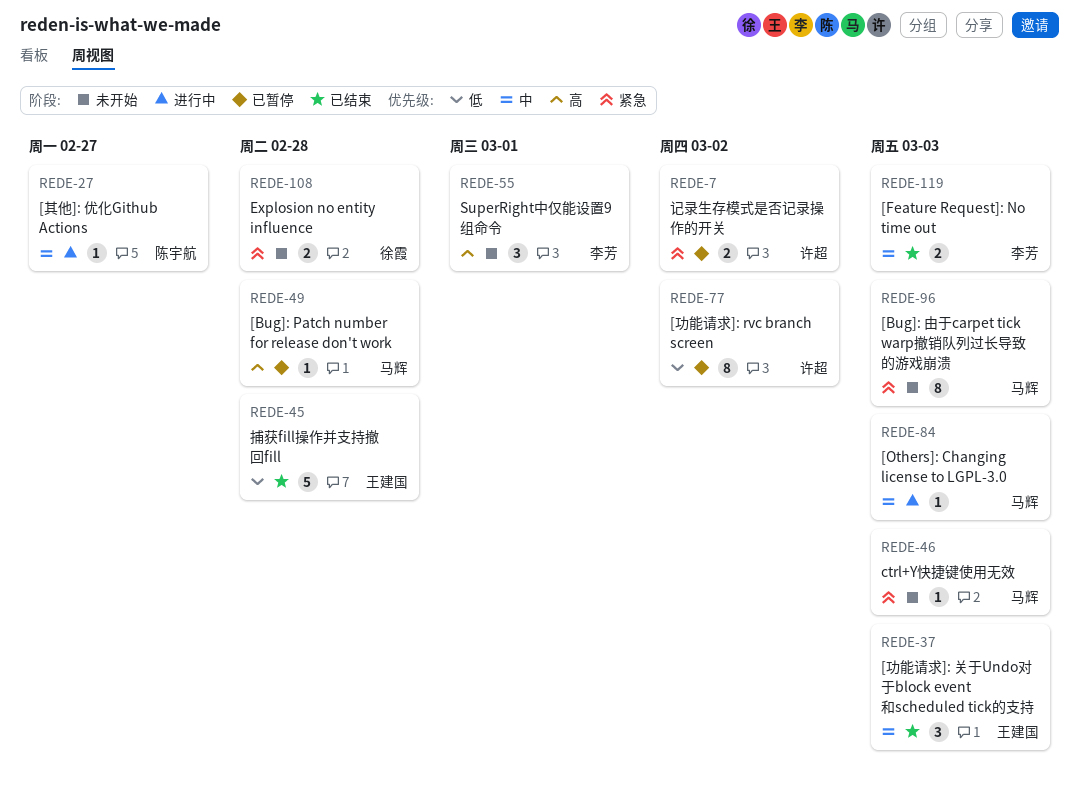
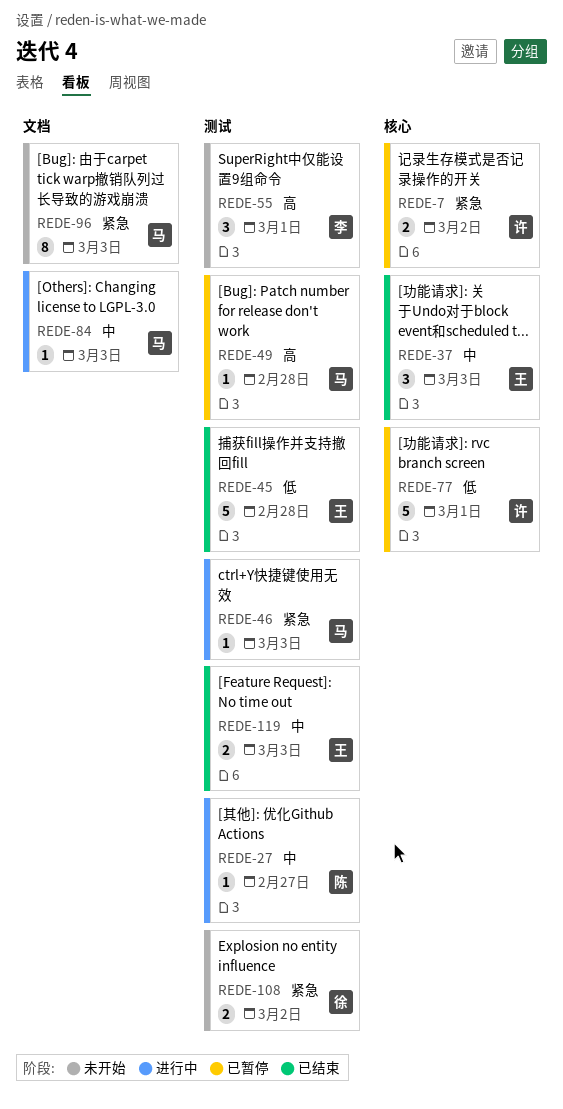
REDE-46, status: 未开始 -> 进行中
REDE-77, estimate: 8 -> 5
REDE-77, due: Mar 2 -> Mar 1
REDE-108, due: Feb 28 -> Mar 2
REDE-119, owner: 李芳 -> 王建国

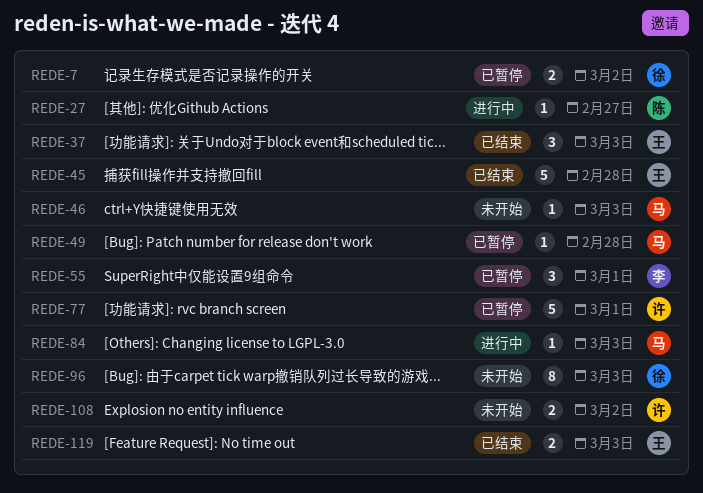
REDE-7, owner: 许 -> 徐
REDE-46, status: 进行中 -> 未开始
REDE-55, status: 未开始 -> 已暂停
REDE-96, owner: 马 -> 徐
REDE-108, owner: 徐 -> 许

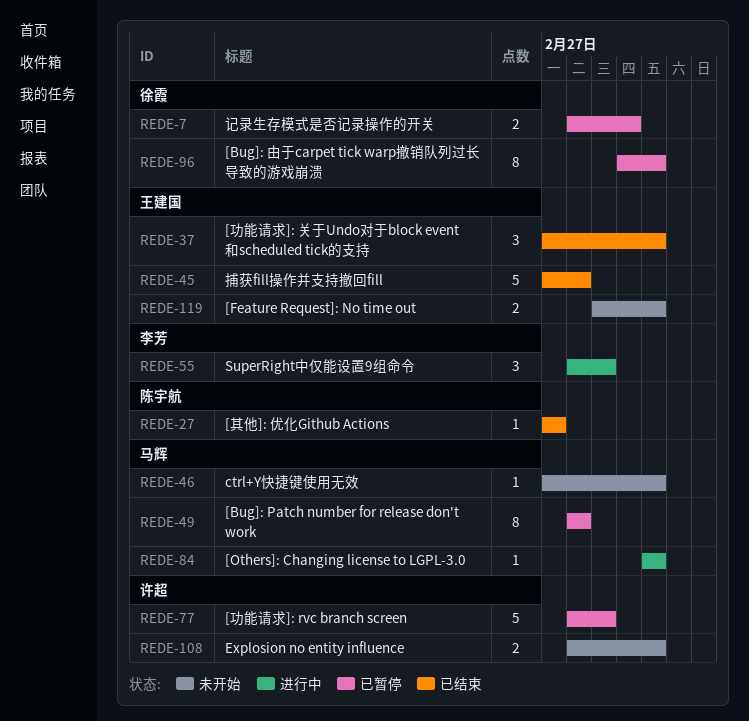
REDE-27, status: 进行中 -> 已结束
REDE-49, estimate: 1 -> 8
REDE-55, status: 已暂停 -> 进行中
REDE-96, status: 未开始 -> 已暂停
REDE-108, due: Mar 2 -> Mar 3
REDE-119, status: 已结束 -> 未开始

